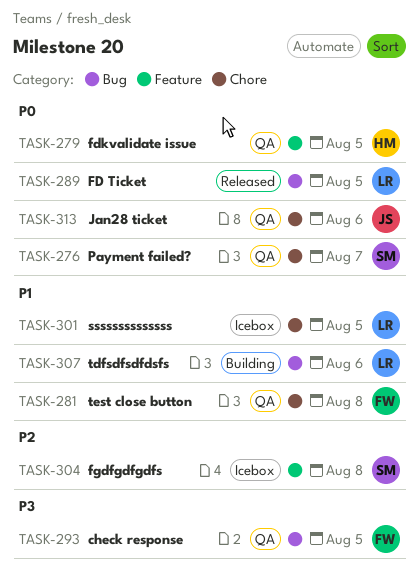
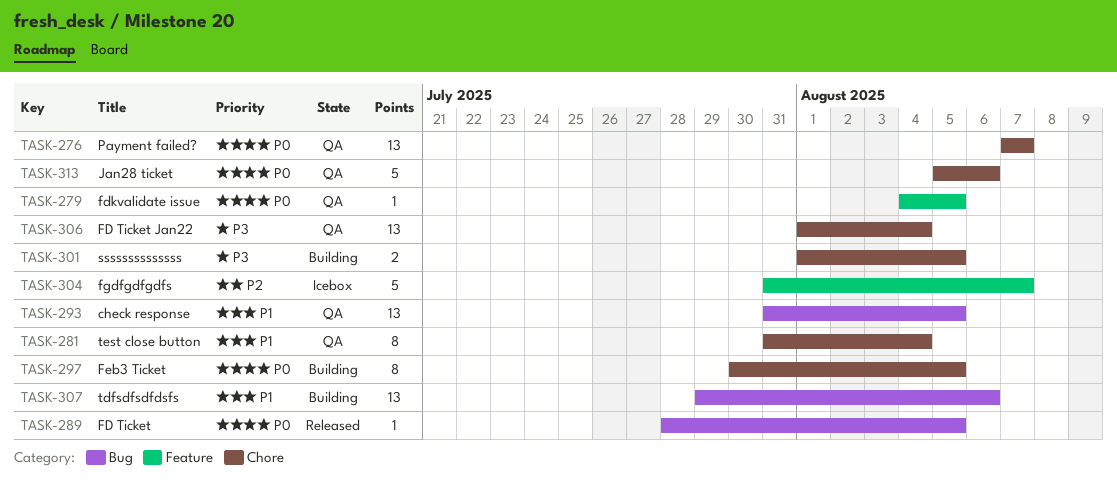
TASK-281, due: Aug 8 -> Aug 4
TASK-293, priority: P3 -> P1
TASK-297: none -> present
TASK-301, status: Icebox -> Building
TASK-301, priority: P1 -> P3
TASK-304, due: Aug 8 -> Aug 7
TASK-306: none -> present

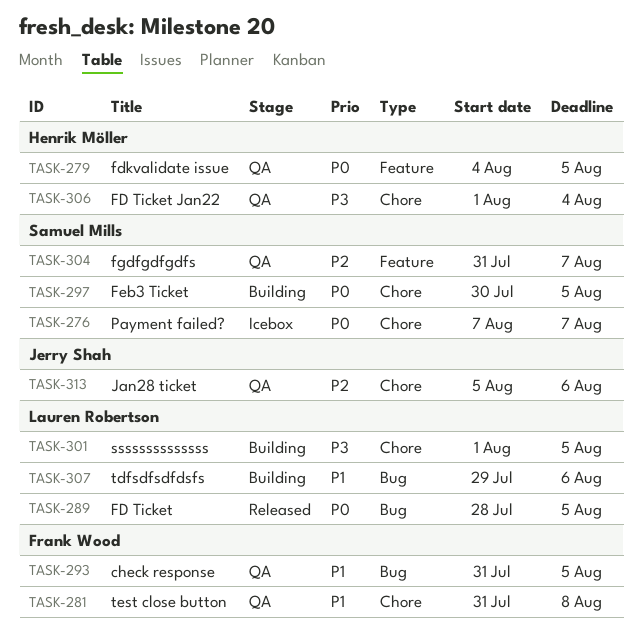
TASK-276, status: QA -> Icebox
TASK-281, due: Aug 4 -> Aug 8
TASK-304, status: Icebox -> QA
TASK-313, priority: P0 -> P2

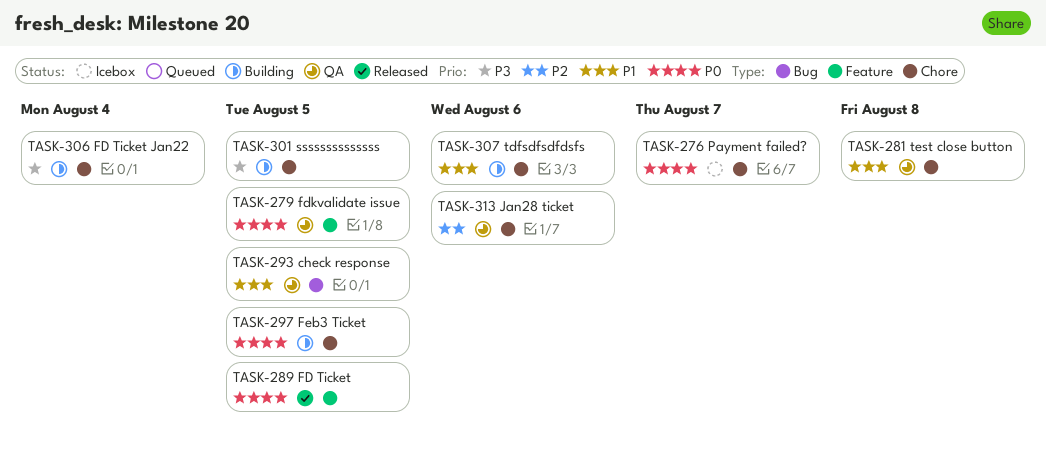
TASK-289, label: Bug -> Feature
TASK-304: present -> none
TASK-306, status: QA -> Building
TASK-307, label: Bug -> Chore

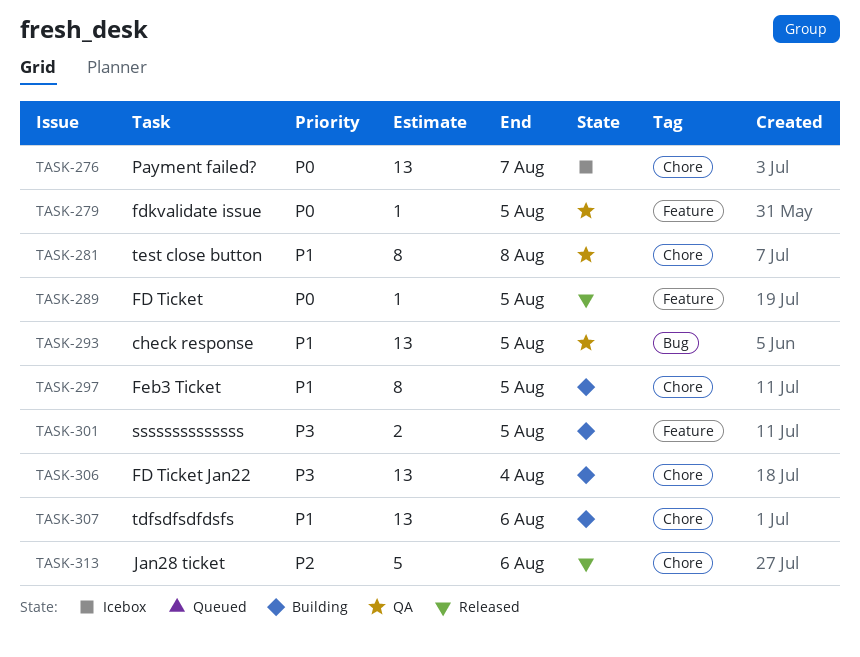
TASK-297, priority: P0 -> P1
TASK-301, label: Chore -> Feature
TASK-313, status: QA -> Released

